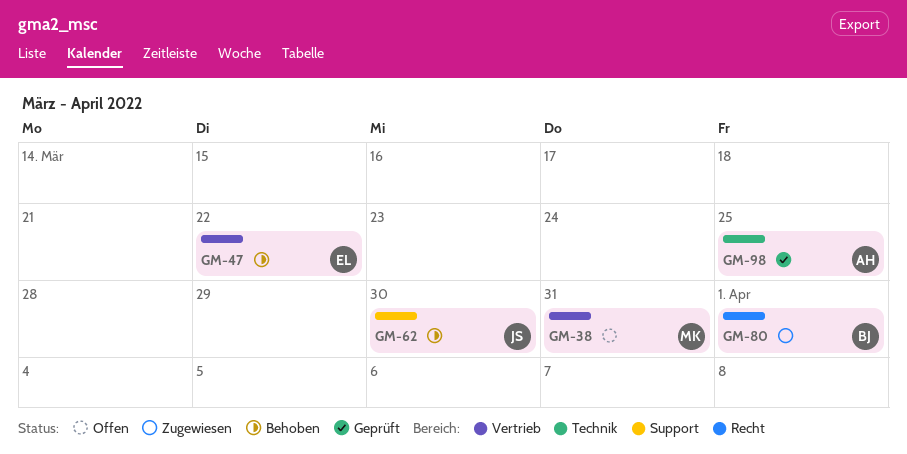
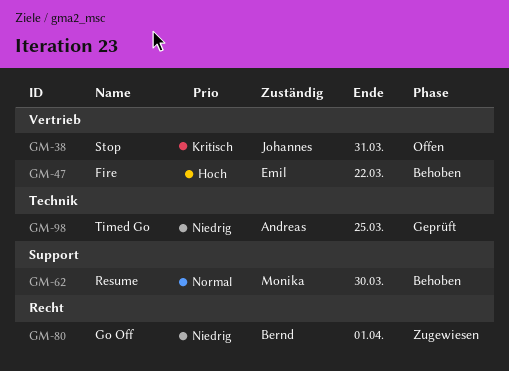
GM-38, owner: Monika -> Johannes
GM-62, owner: Johannes -> Monika

